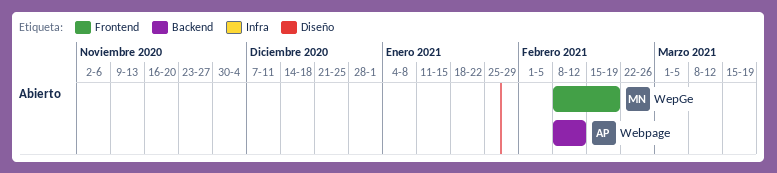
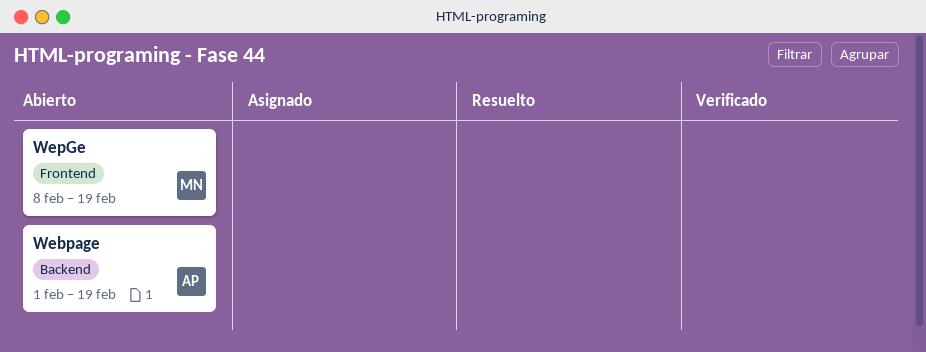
Webpage, start: Feb 8 -> Feb 1
Webpage, due: Feb 12 -> Feb 19

